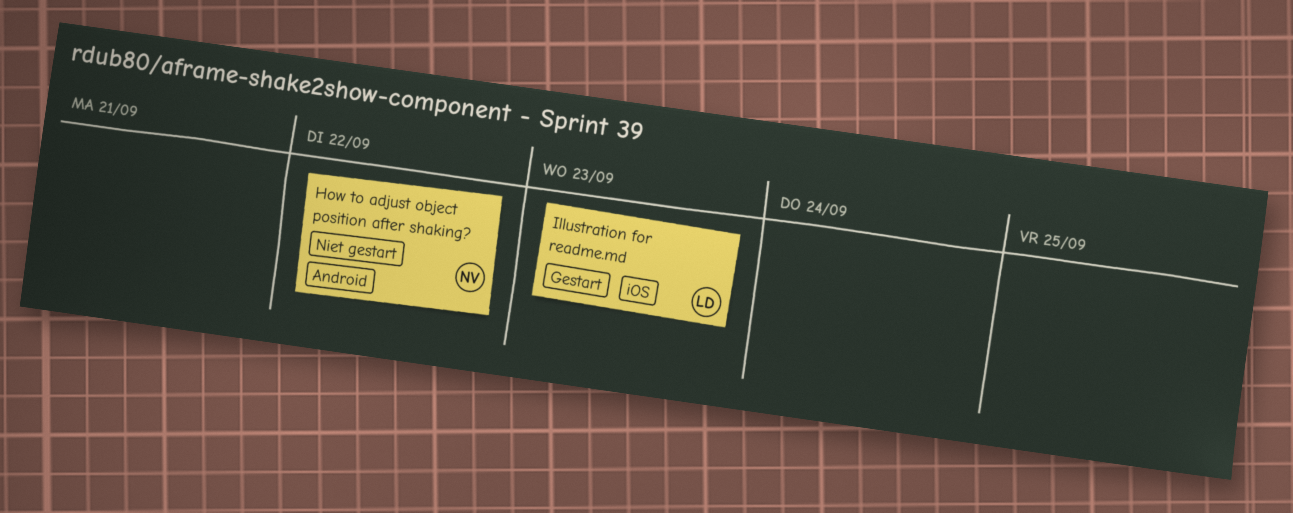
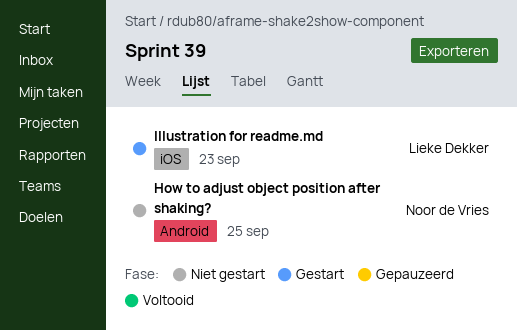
How to adjust object position after shaking?, due: Sep 22 -> Sep 25

